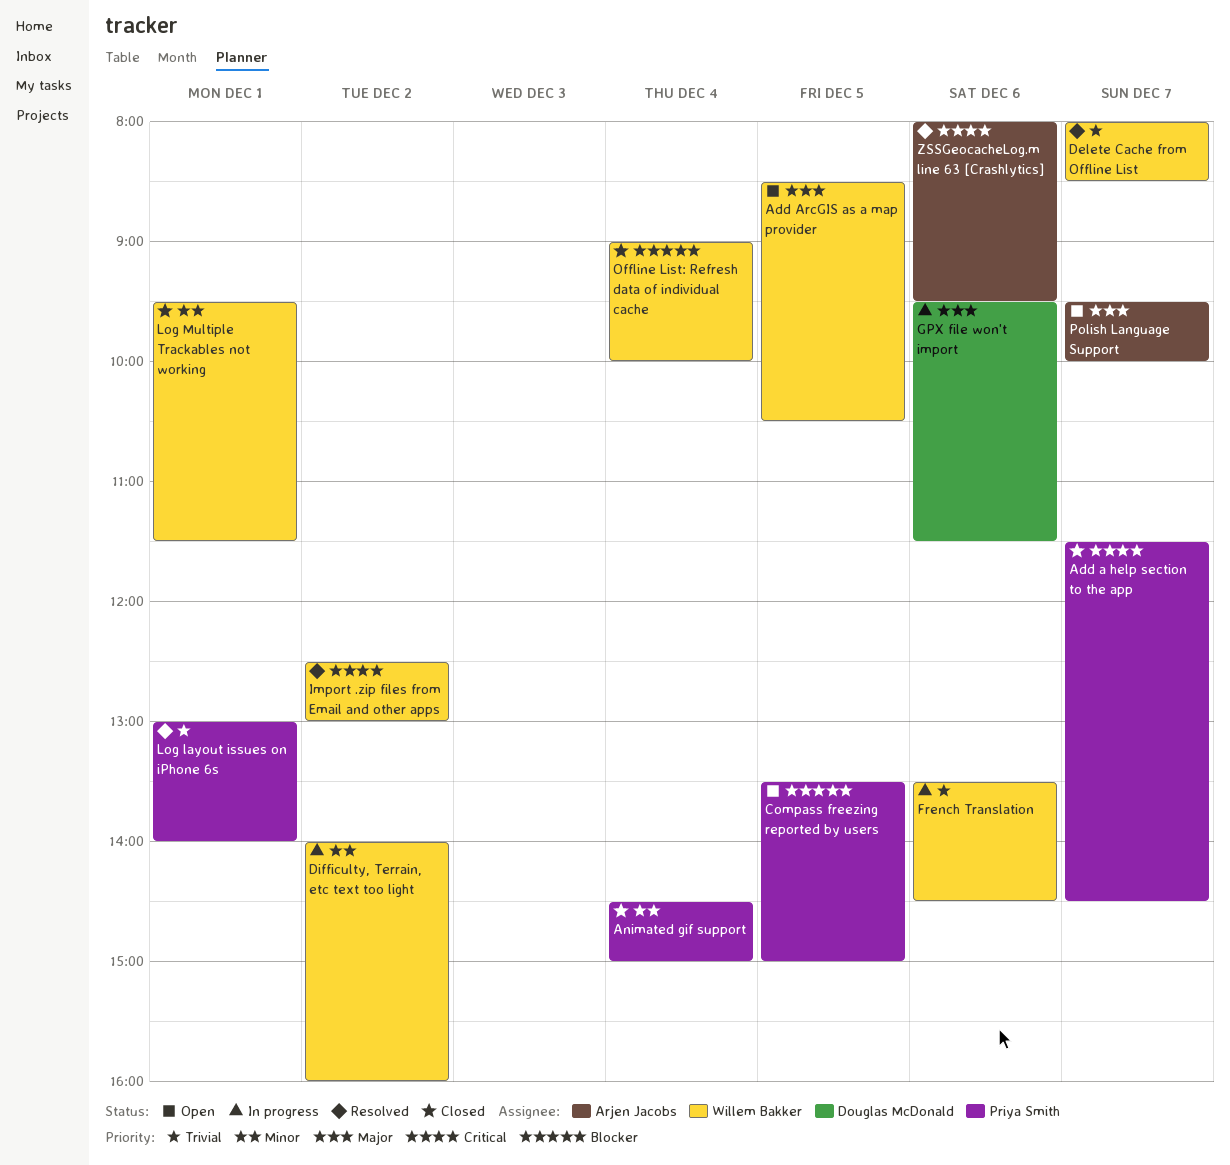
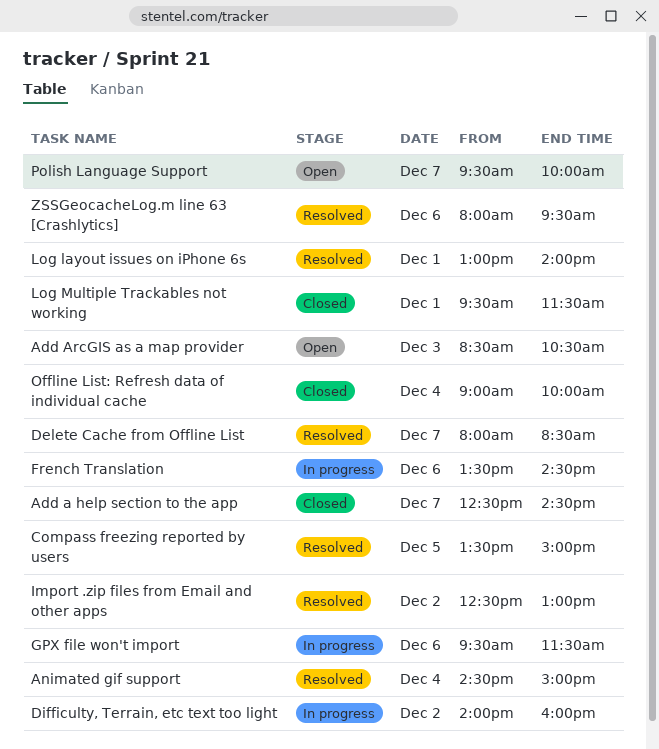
Add a help section to the app, begins: 11:30 -> 12:30
Add ArcGIS as a map provider, day: Dec 5 -> Dec 3
Animated gif support, status: Closed -> Resolved
Compass freezing reported by users, status: Open -> Resolved

